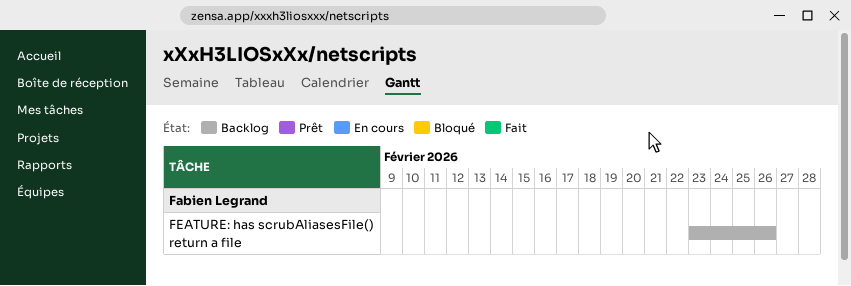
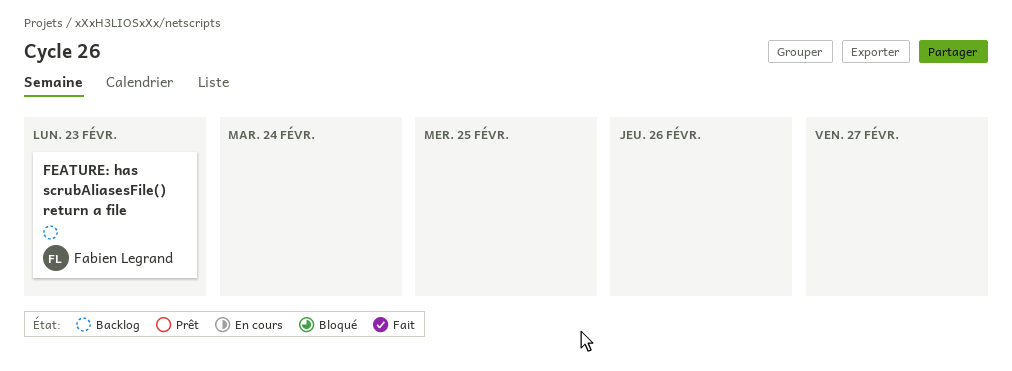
FEATURE: has scrubAliasesFile() return a file, due: Feb 26 -> Feb 23

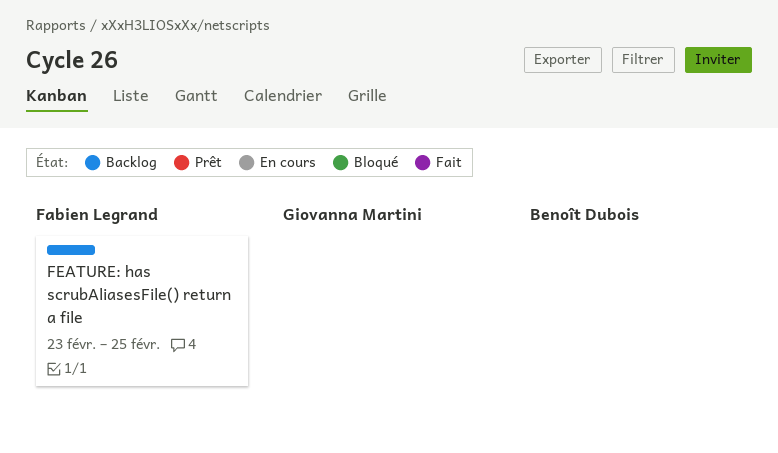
FEATURE: has scrubAliasesFile() return a file, due: Feb 23 -> Feb 25

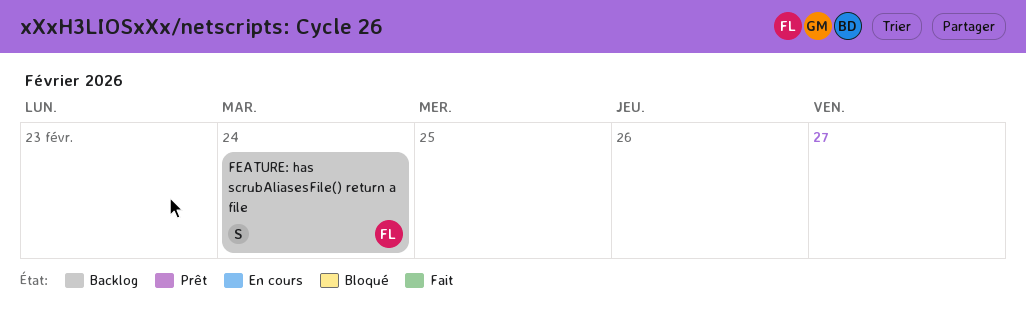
FEATURE: has scrubAliasesFile() return a file, due: Feb 25 -> Feb 24

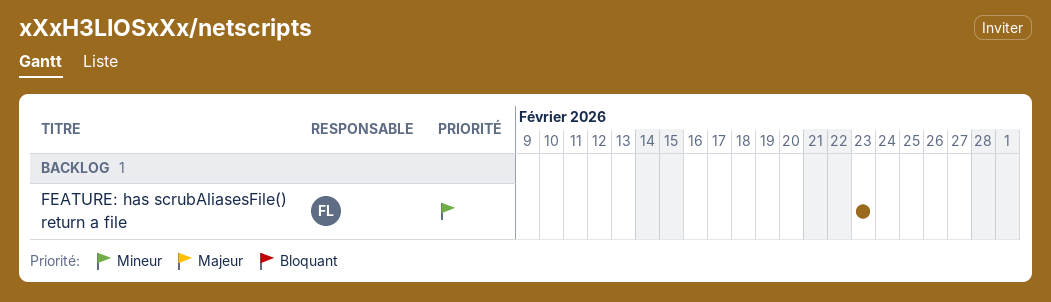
FEATURE: has scrubAliasesFile() return a file, due: Feb 24 -> Feb 23

